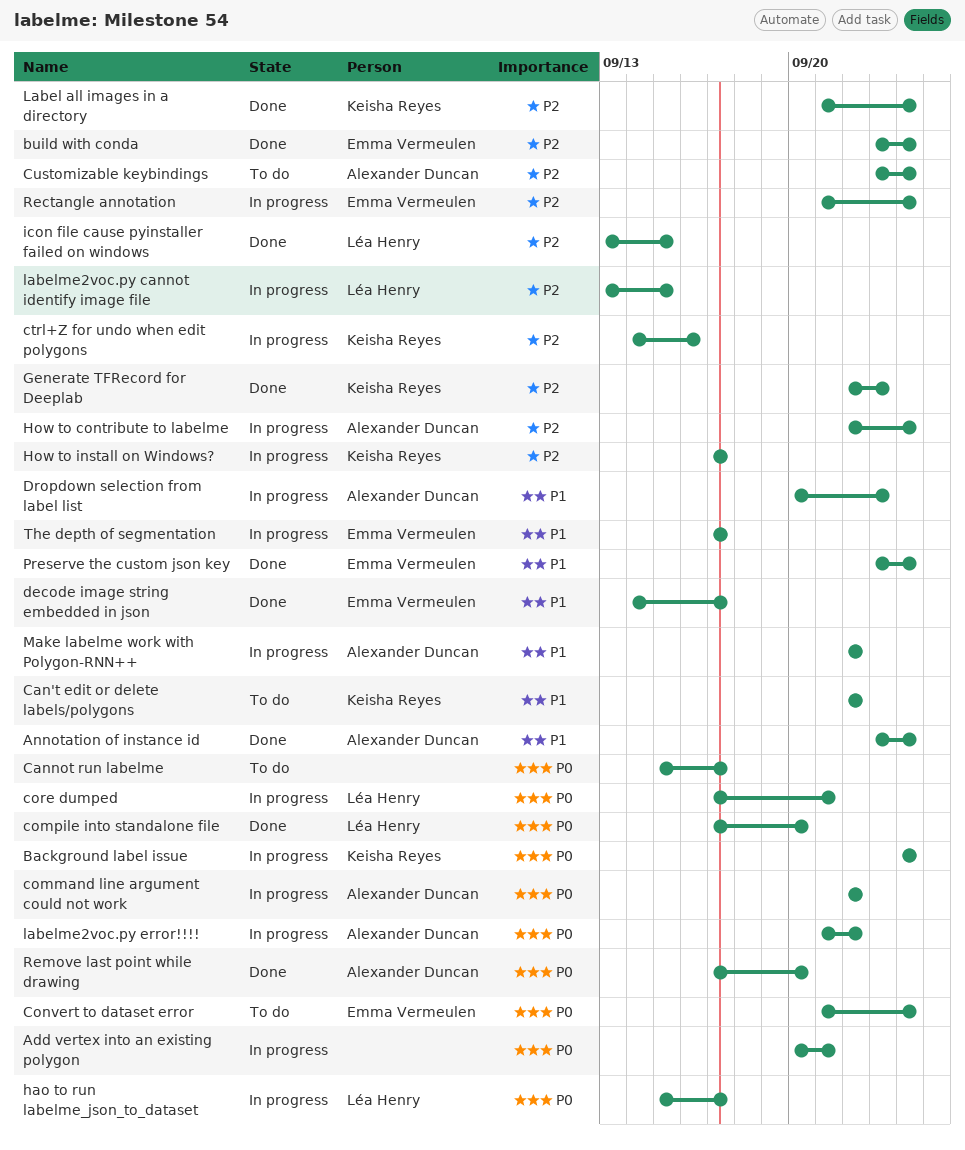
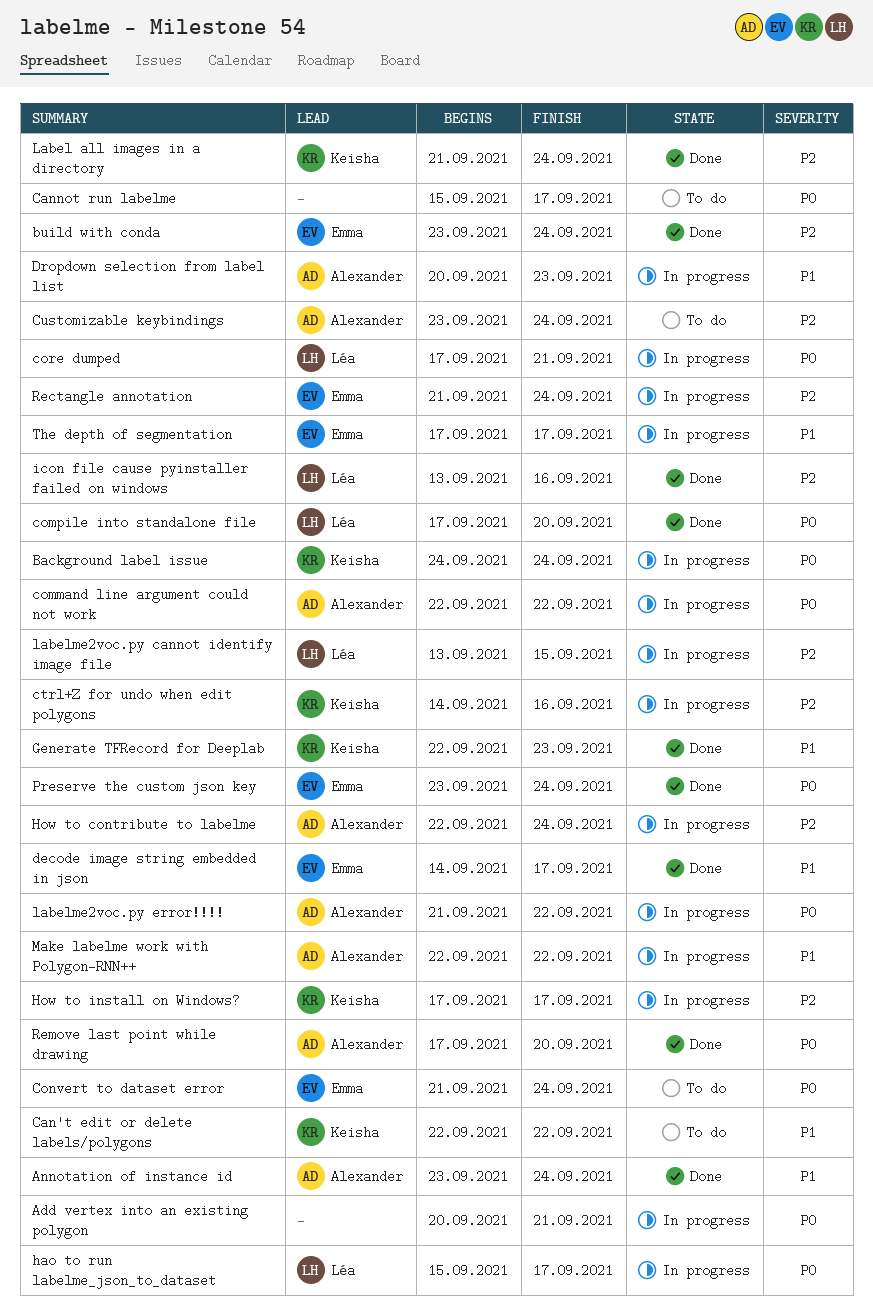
Generate TFRecord for Deeplab, priority: P2 -> P1
icon file cause pyinstaller failed on windows, due: Sep 15 -> Sep 16
Preserve the custom json key, priority: P1 -> P0

